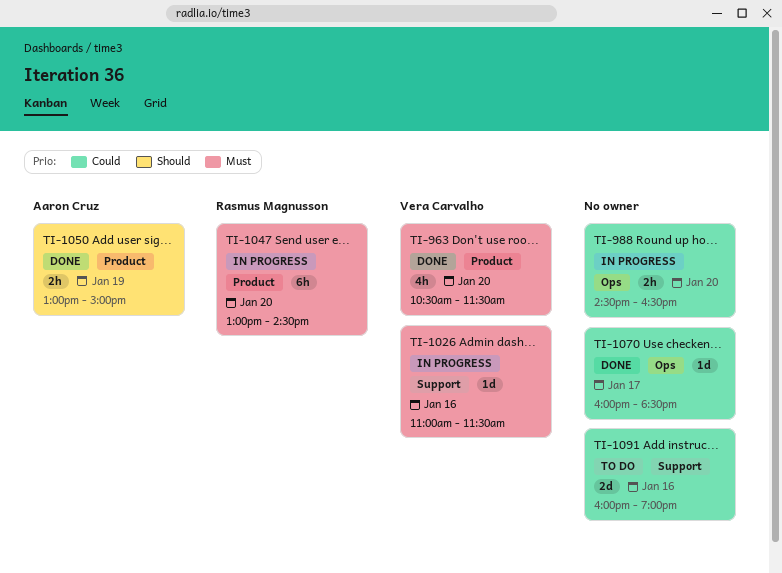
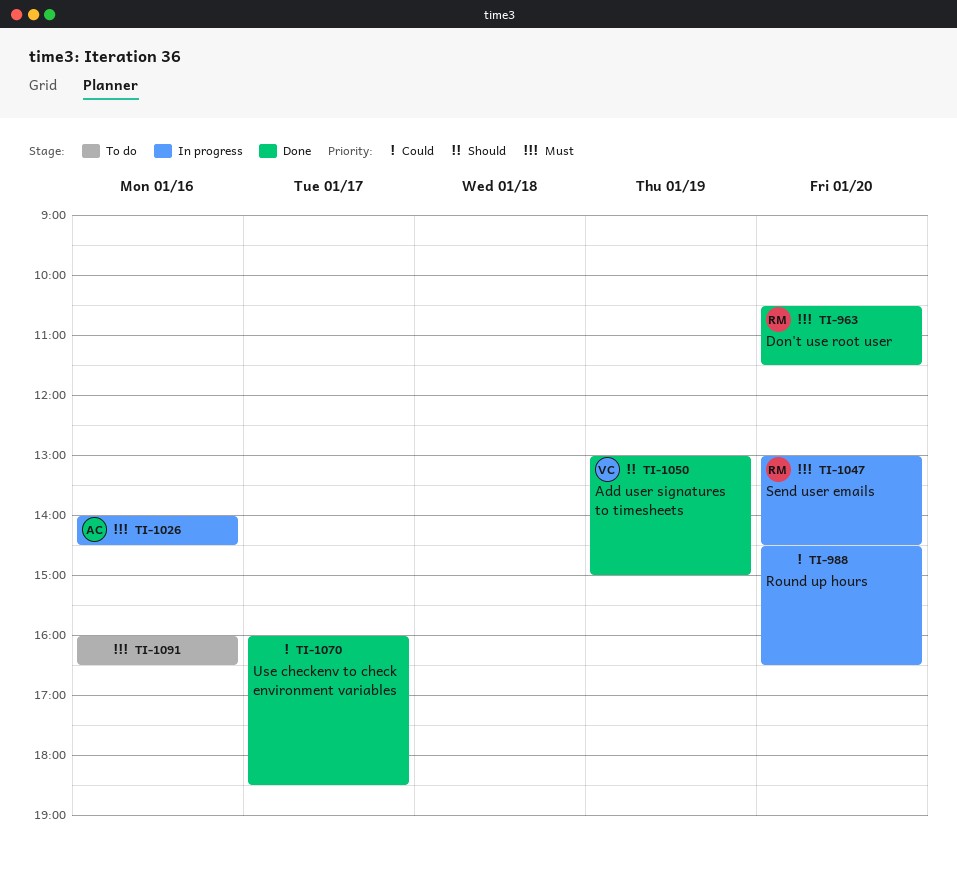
TI-963, owner: Vera Carvalho -> Rasmus Magnusson
TI-1026, owner: Vera Carvalho -> Aaron Cruz
TI-1026, begins: 11:00 -> 14:00
TI-1026, ends: 11:30 -> 14:30
TI-1050, owner: Aaron Cruz -> Vera Carvalho
TI-1091, priority: Could -> Must
TI-1091, ends: 19:00 -> 16:30

